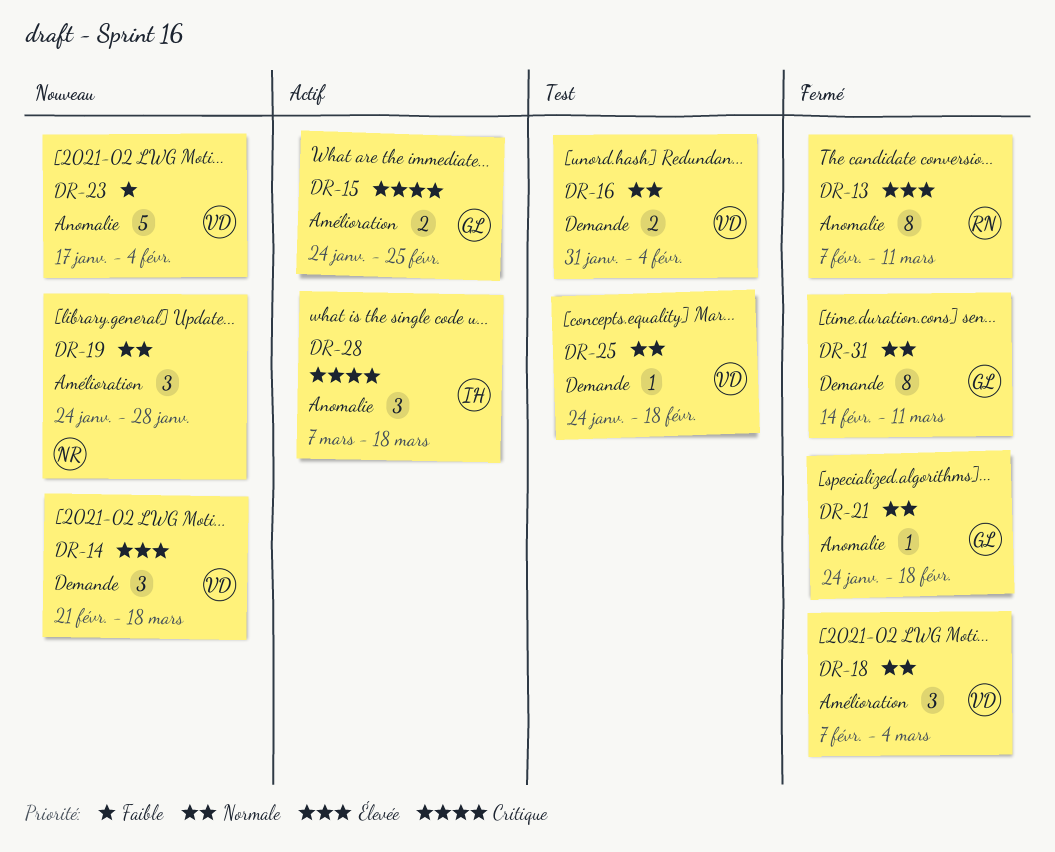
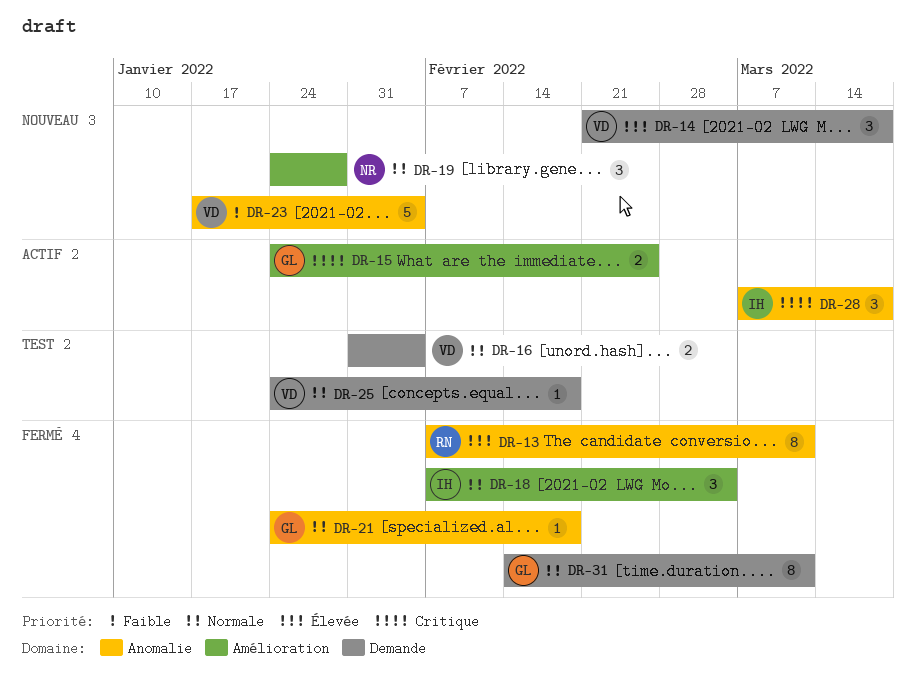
DR-18, owner: VD -> IH

